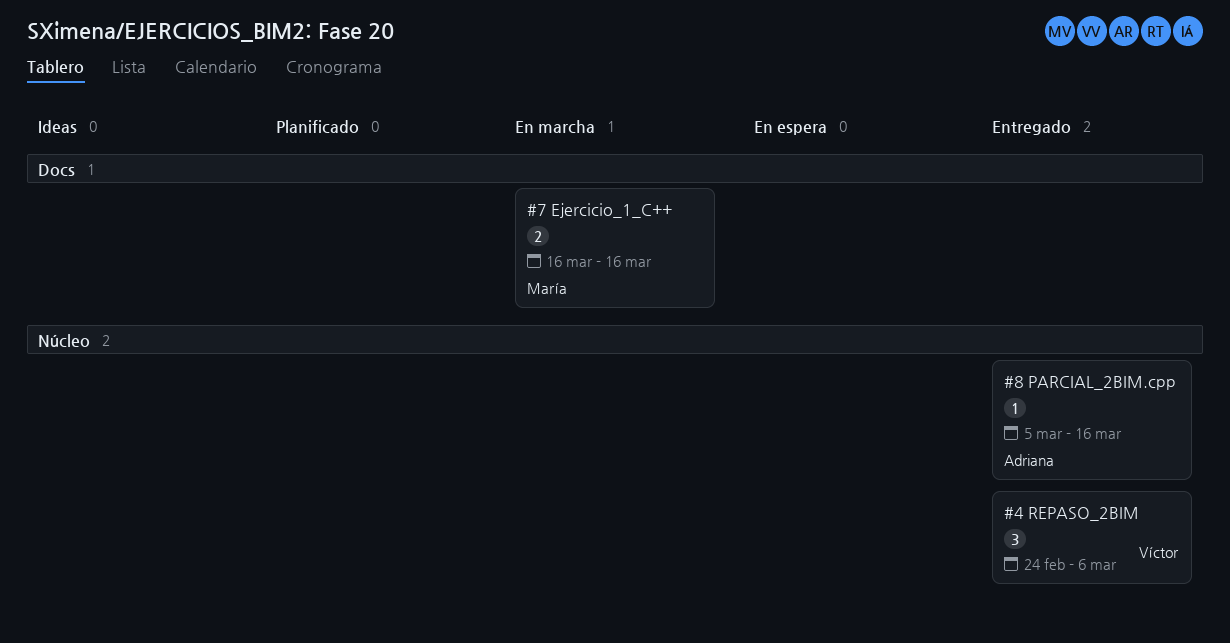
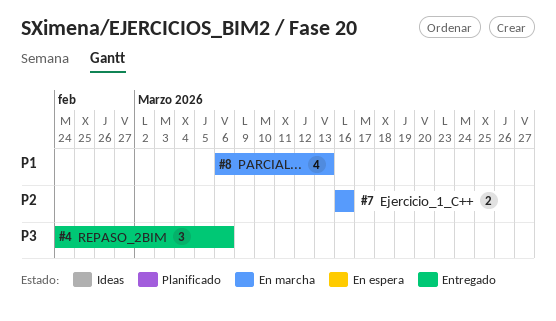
#8, status: Entregado -> En marcha
#8, estimate: 1 -> 4
#8, start: Mar 5 -> Mar 6
#8, due: Mar 16 -> Mar 13

